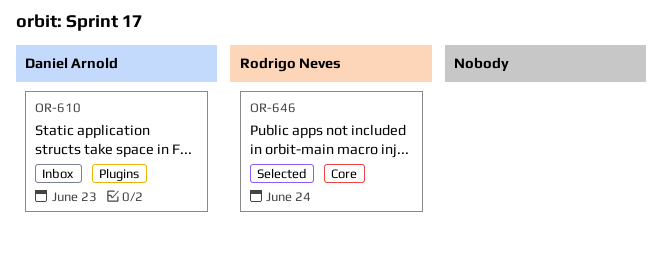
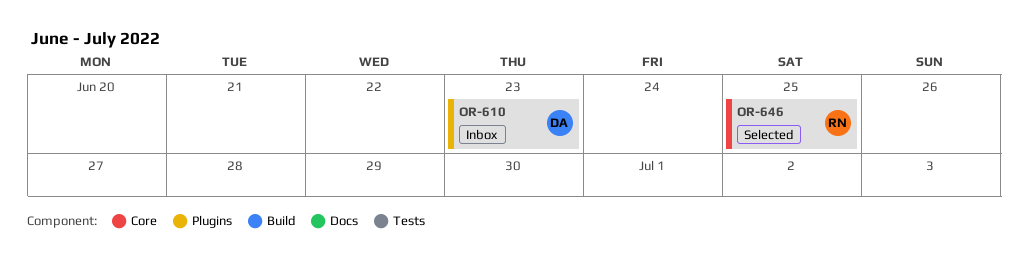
OR-646, due: Jun 24 -> Jun 25

